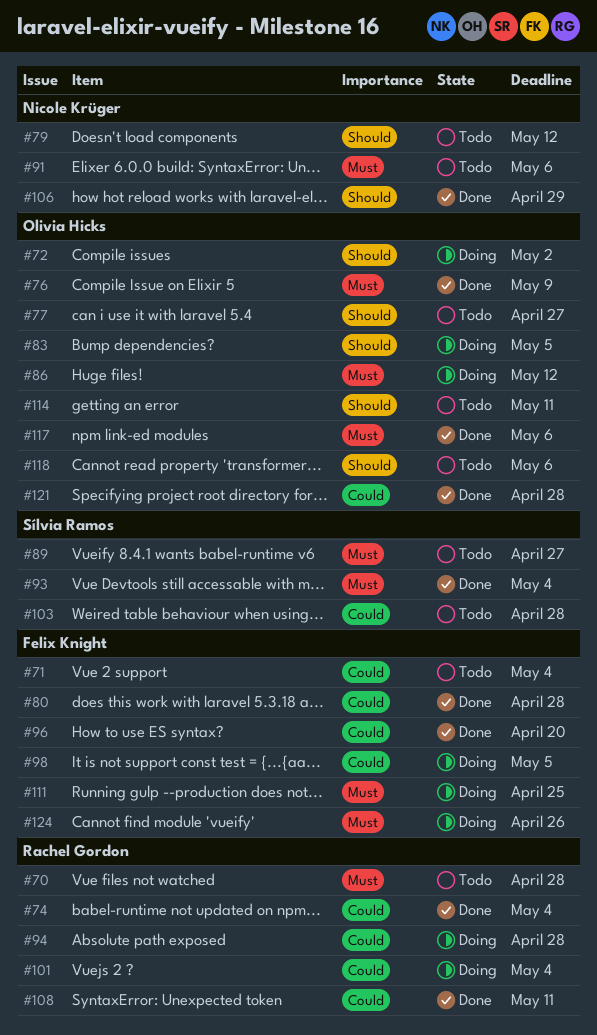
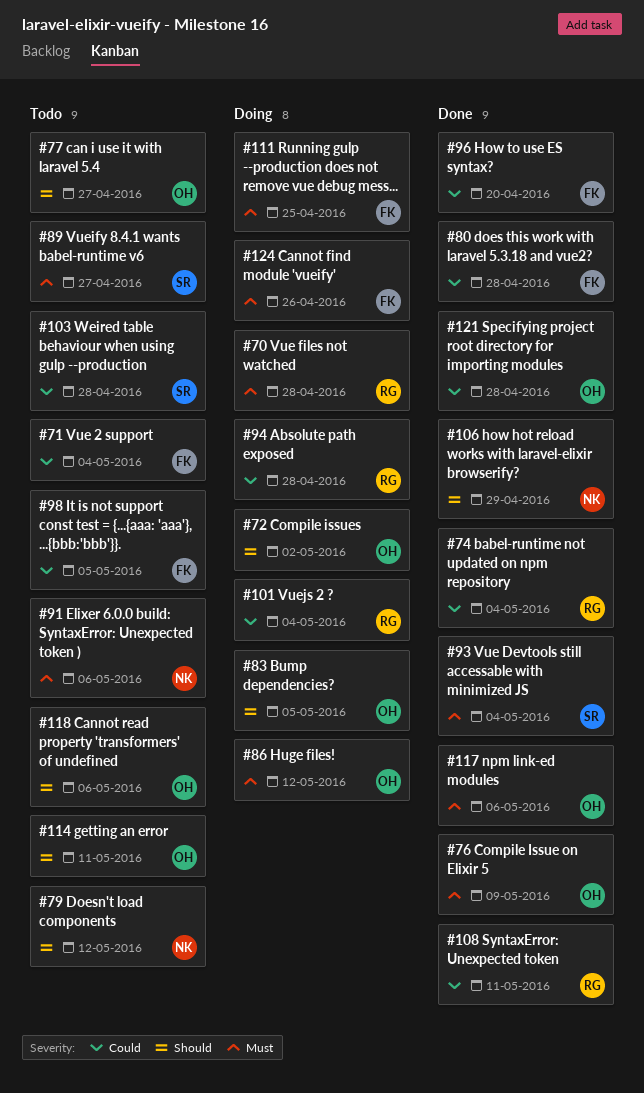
#70, status: Todo -> Doing
#98, status: Doing -> Todo

